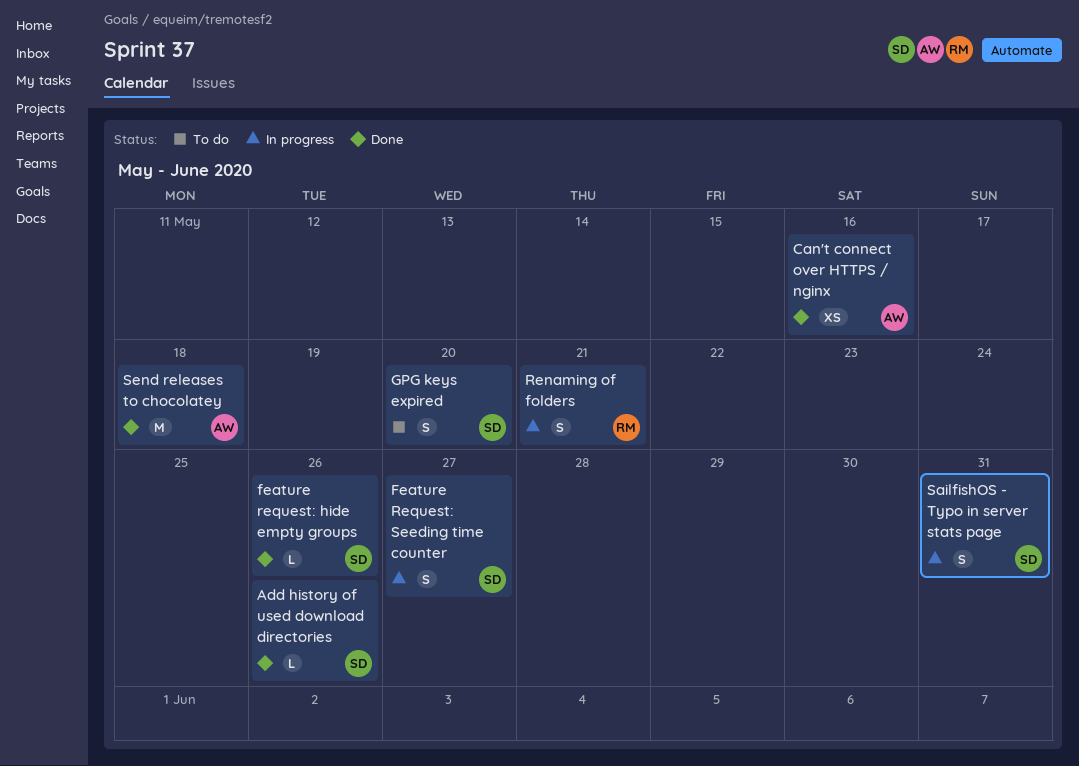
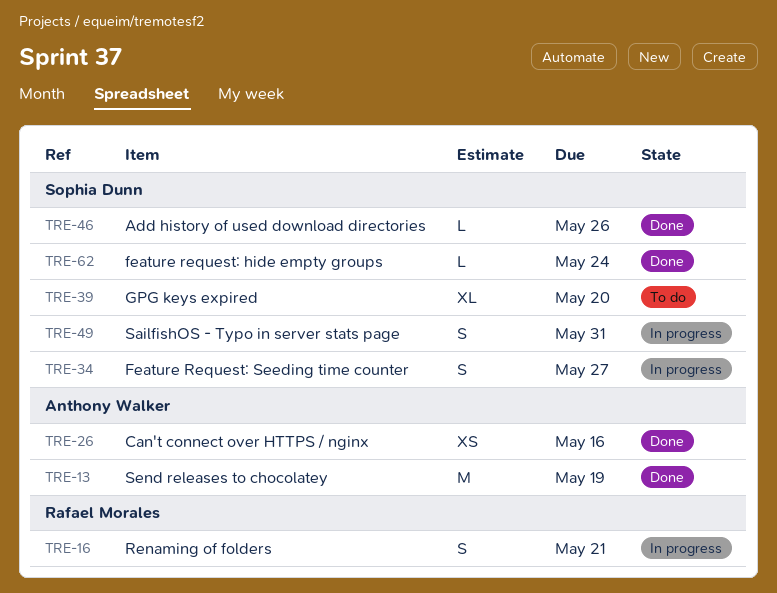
feature request: hide empty groups, due: May 26 -> May 24
GPG keys expired, estimate: S -> XL
Send releases to chocolatey, due: May 18 -> May 19

